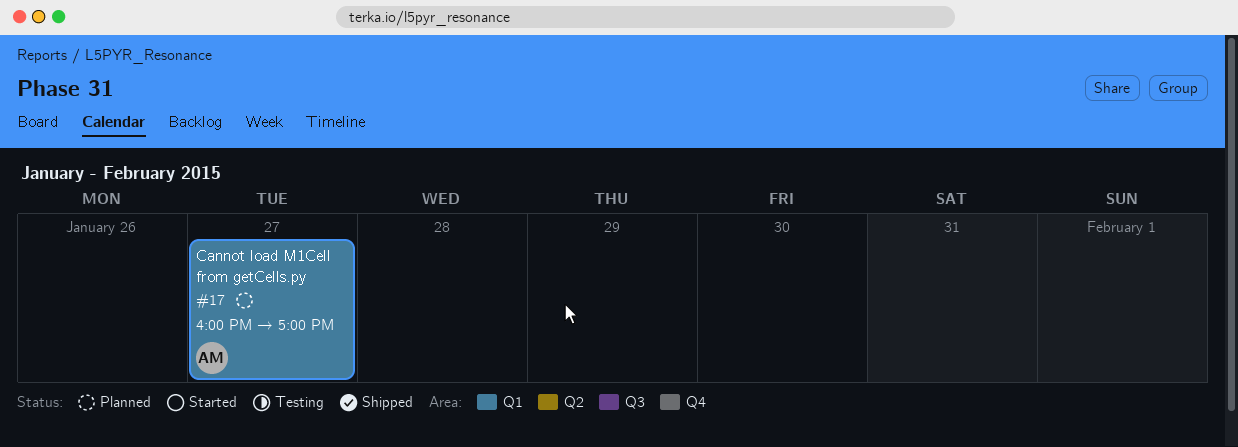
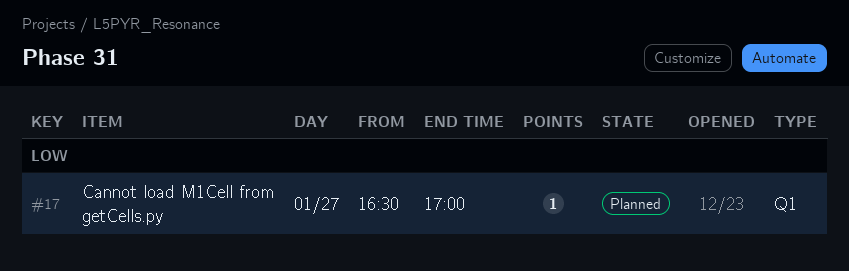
#17, begins: 16:00 -> 16:30

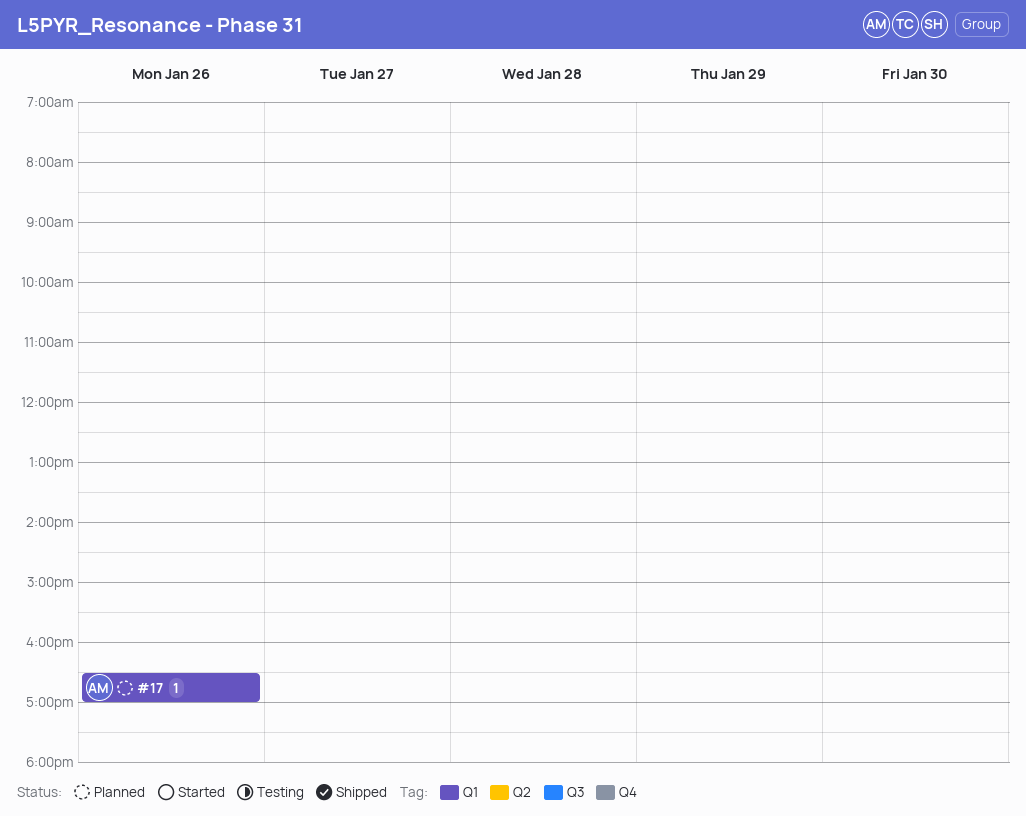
#17, day: Jan 27 -> Jan 26

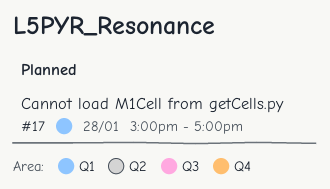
#17, day: Jan 26 -> Jan 28
#17, begins: 16:30 -> 15:00

